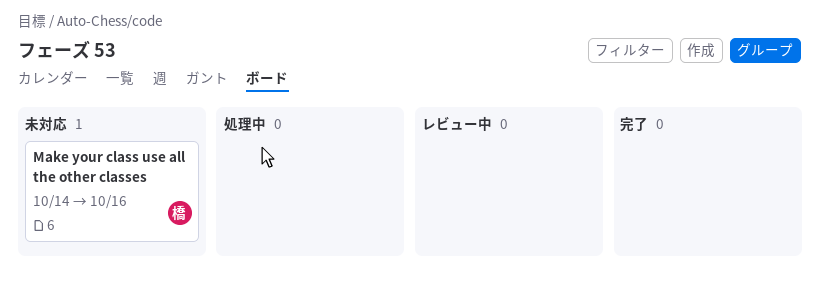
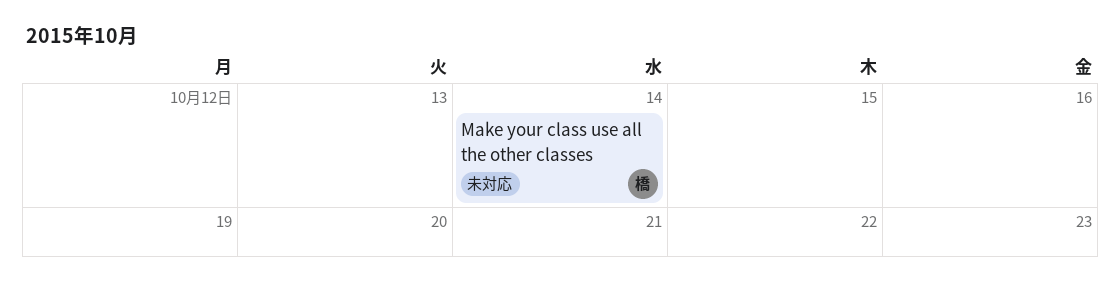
Make your class use all the other classes, due: Oct 16 -> Oct 14

